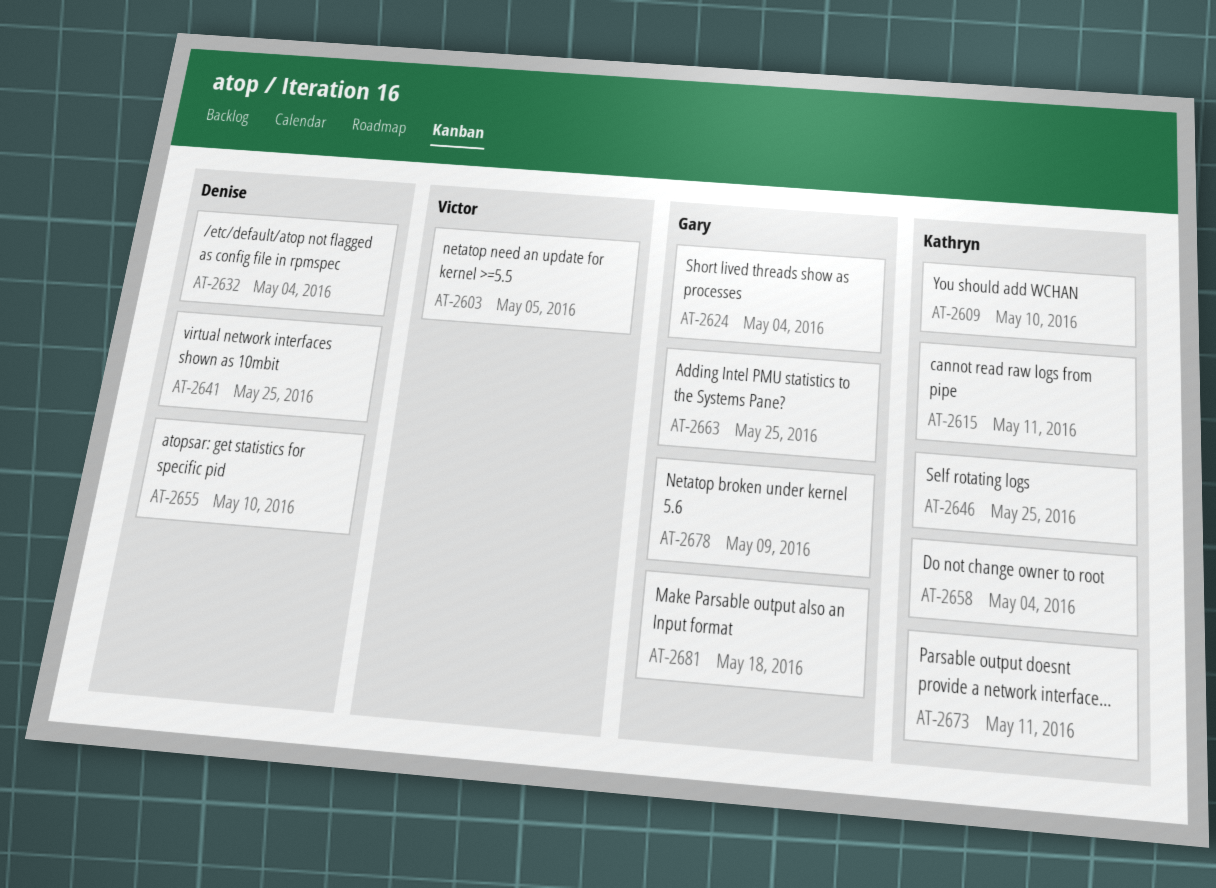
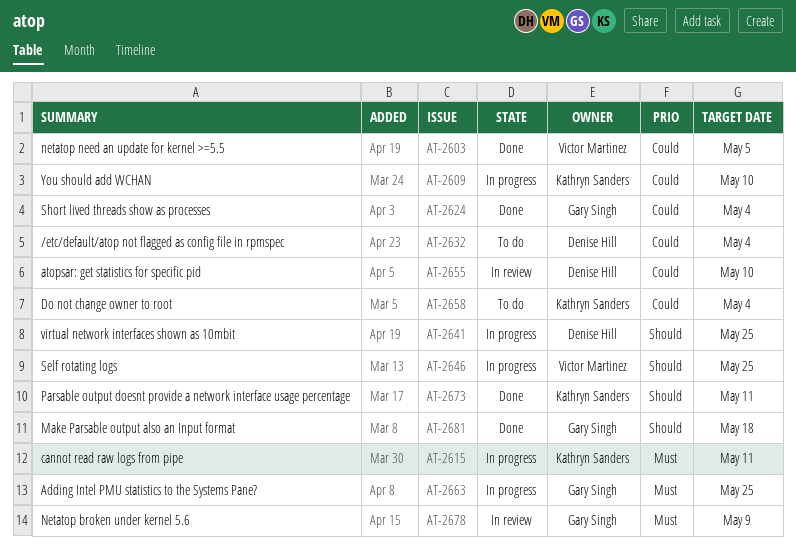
AT-2646, owner: Kathryn Sanders -> Victor Martinez

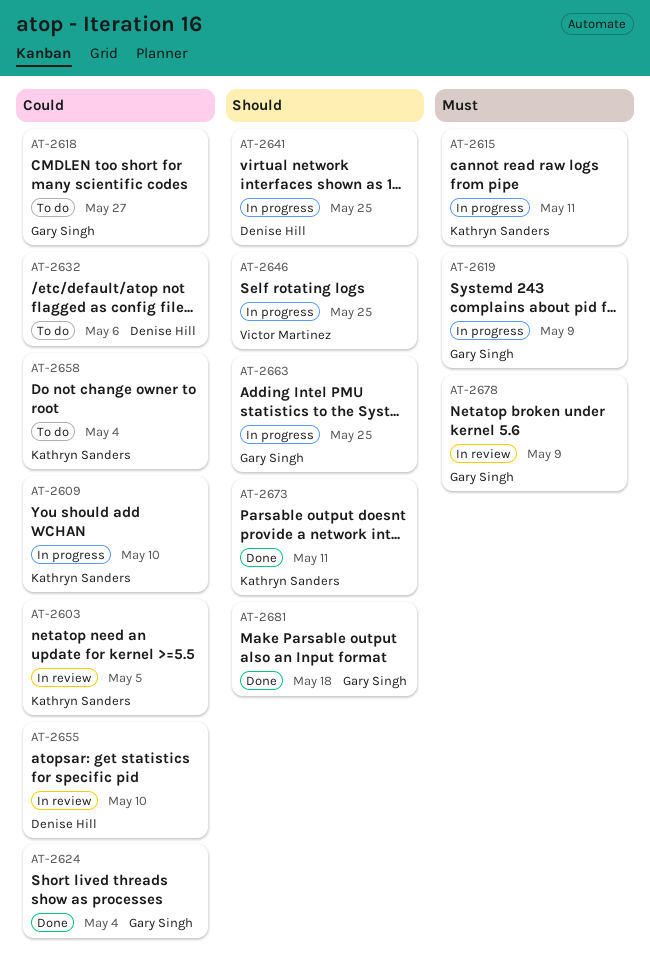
AT-2603, status: Done -> In review
AT-2603, owner: Victor Martinez -> Kathryn Sanders
AT-2618: none -> present
AT-2619: none -> present
AT-2632, due: May 4 -> May 6
AT-2663, priority: Must -> Should

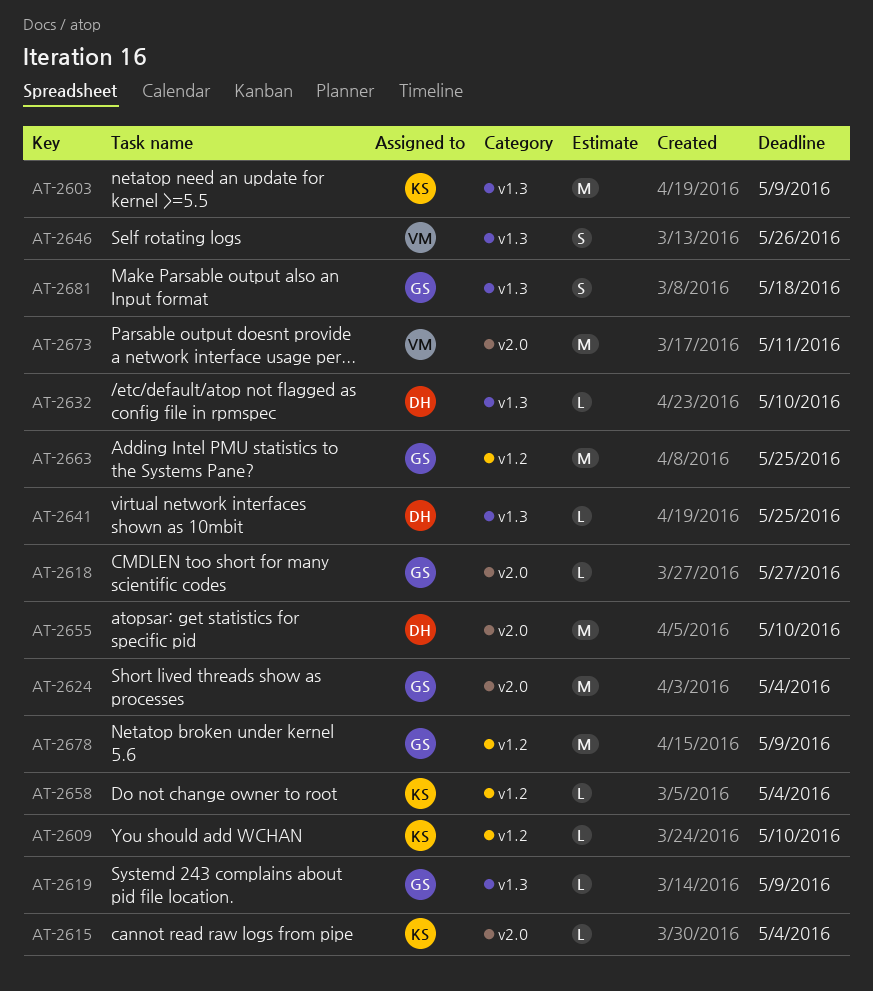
AT-2603, due: May 5 -> May 9
AT-2615, due: May 11 -> May 4
AT-2632, due: May 6 -> May 10
AT-2646, due: May 25 -> May 26
AT-2673, owner: Kathryn Sanders -> Victor Martinez

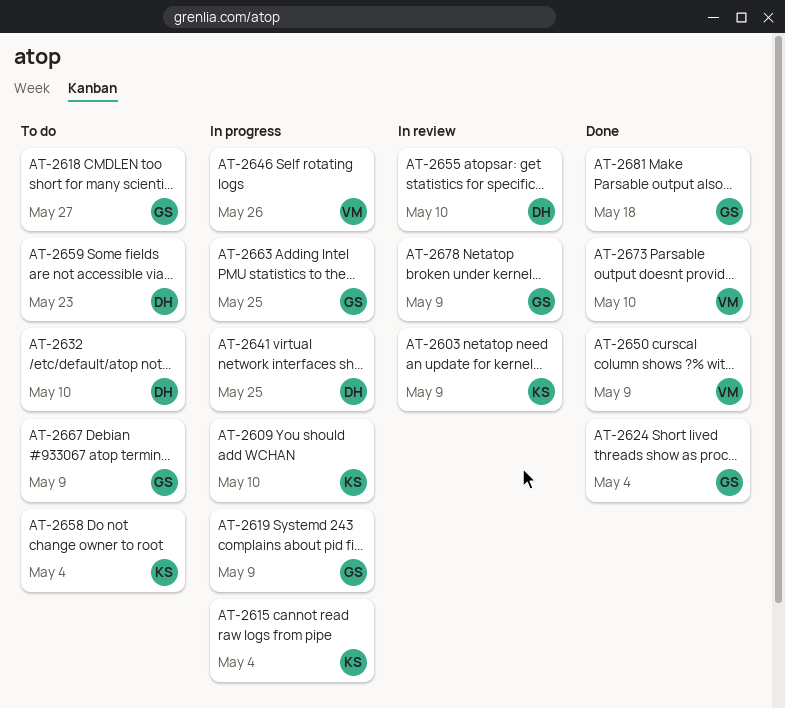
AT-2650: none -> present
AT-2659: none -> present
AT-2667: none -> present
AT-2673, due: May 11 -> May 10

